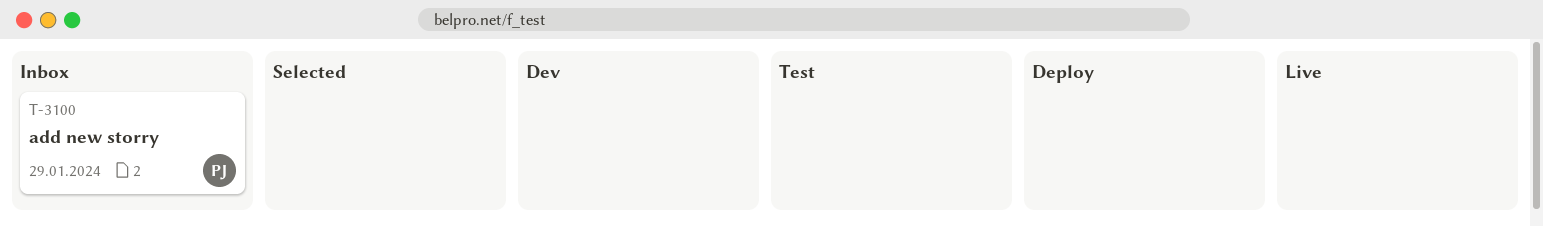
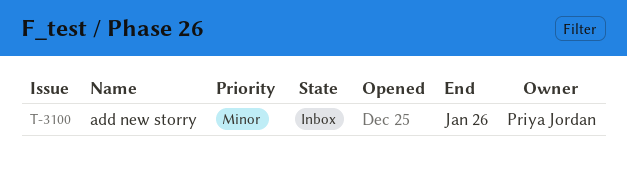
T-3100, due: Jan 29 -> Jan 26

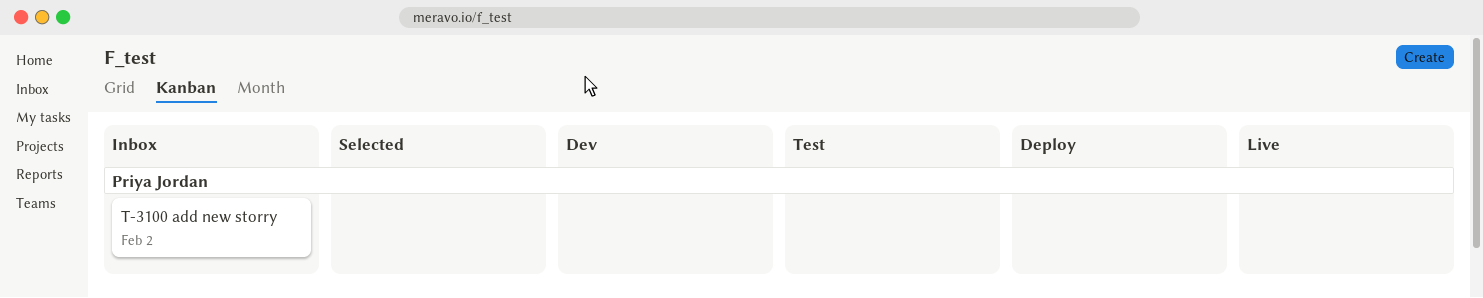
T-3100, due: Jan 26 -> Feb 2

